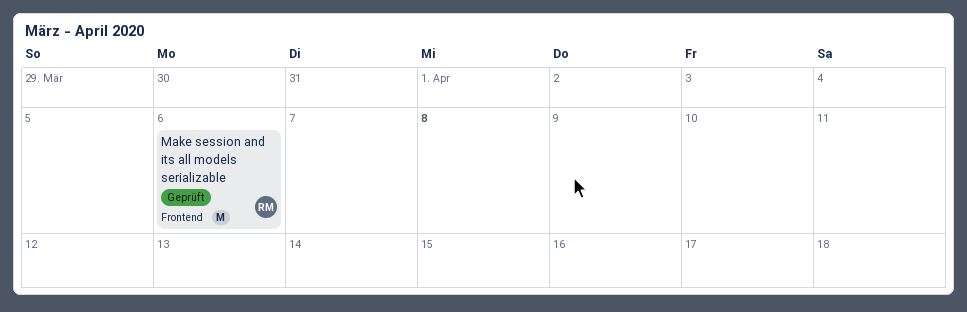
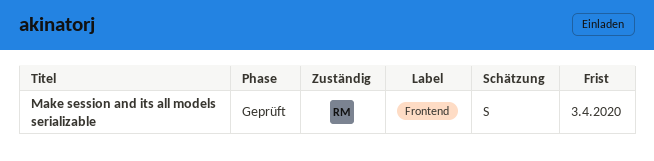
Make session and its all models serializable, estimate: M -> S
Make session and its all models serializable, due: Apr 6 -> Apr 3

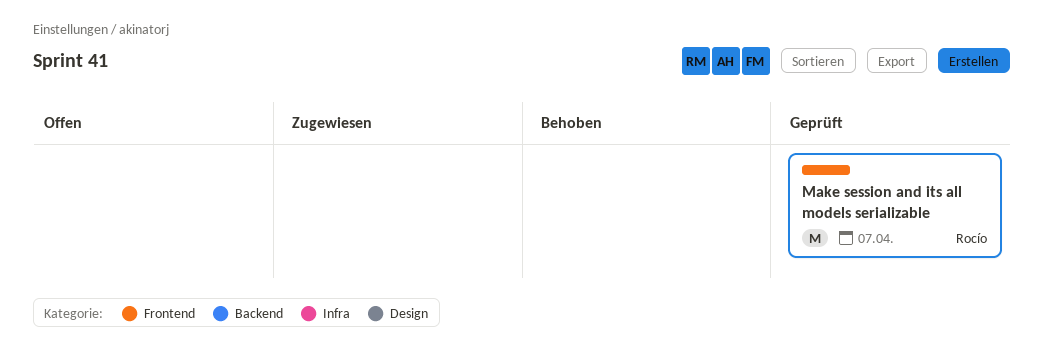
Make session and its all models serializable, estimate: S -> M
Make session and its all models serializable, due: Apr 3 -> Apr 7

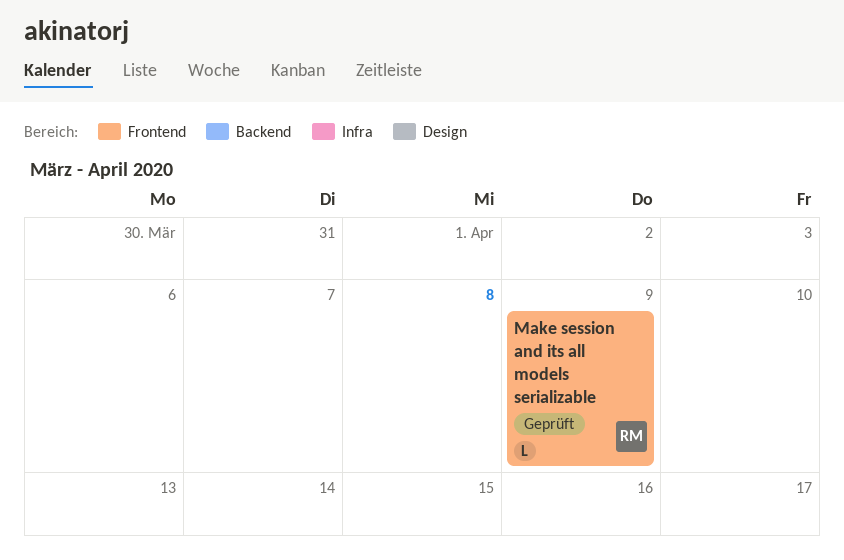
Make session and its all models serializable, estimate: M -> L
Make session and its all models serializable, due: Apr 7 -> Apr 9

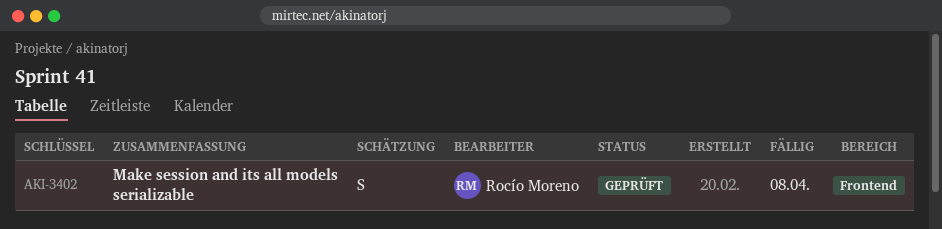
Make session and its all models serializable, estimate: L -> S
Make session and its all models serializable, due: Apr 9 -> Apr 8

